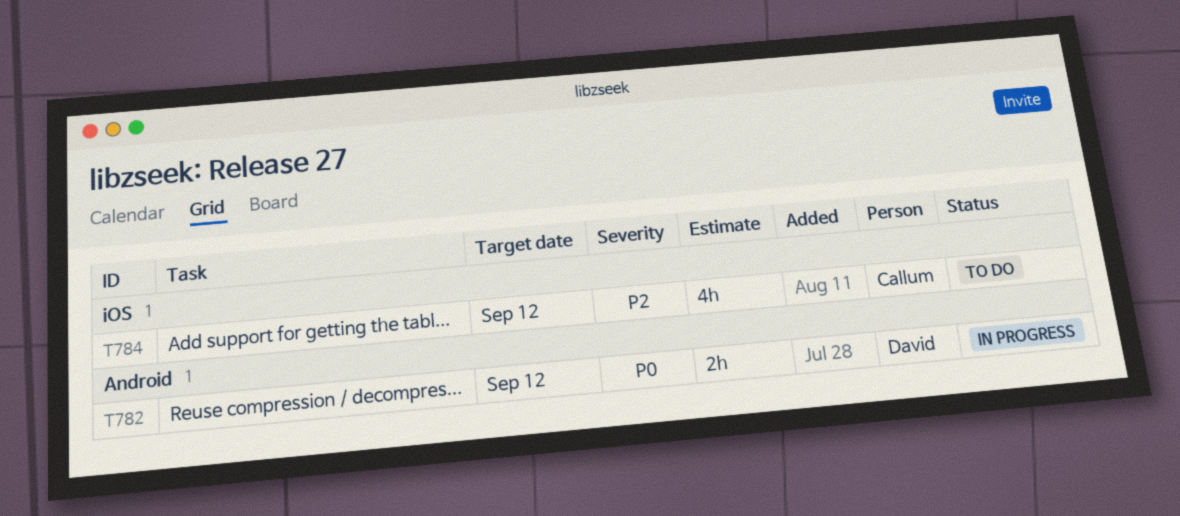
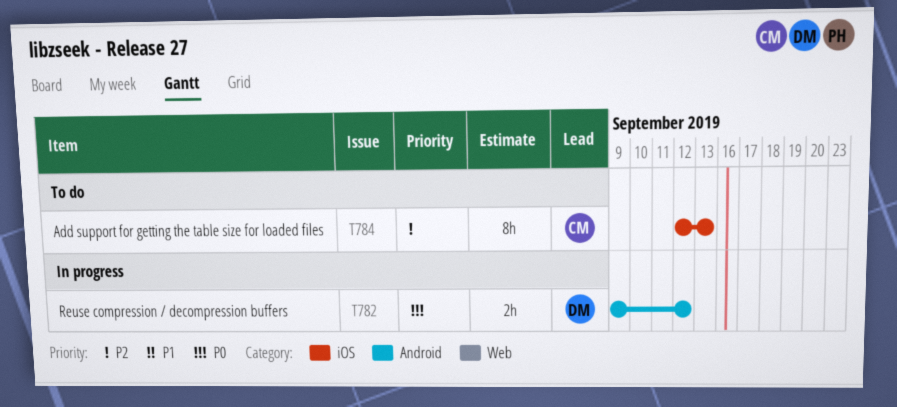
T784, estimate: 4h -> 8h
T784, due: Sep 12 -> Sep 13

